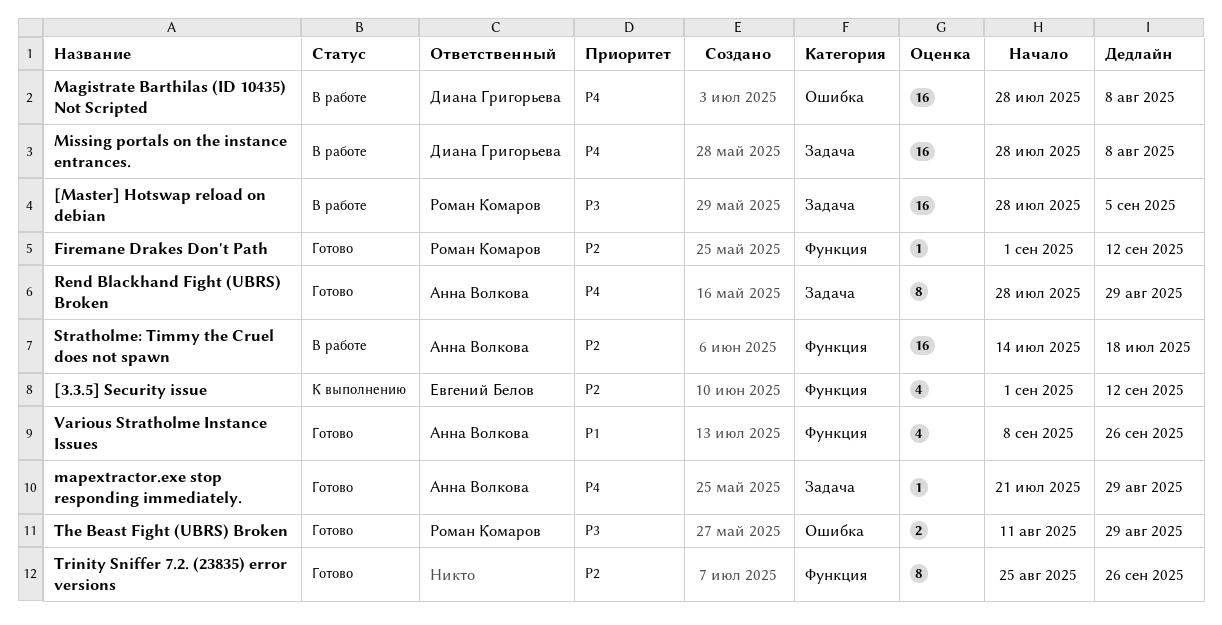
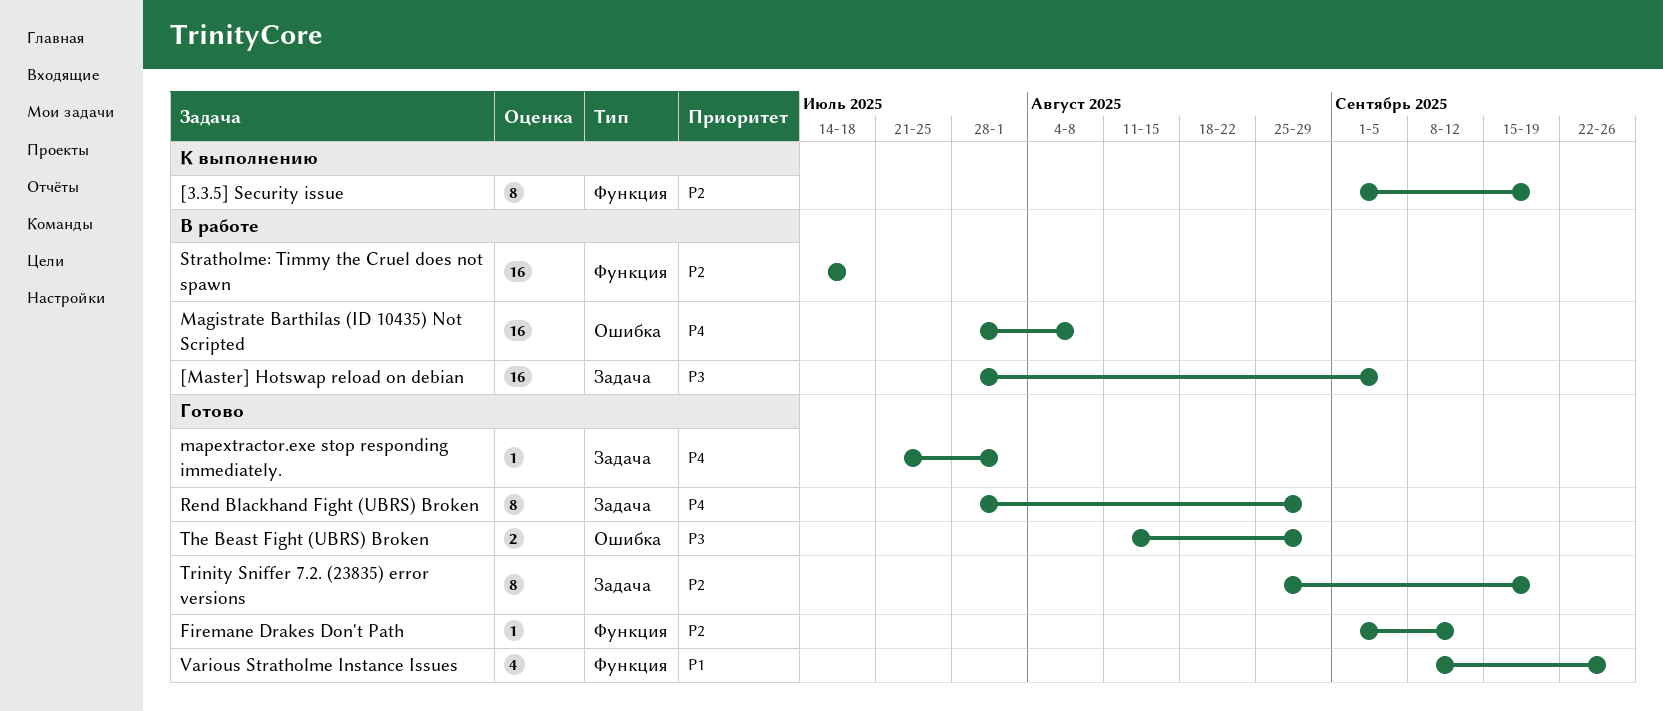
[3.3.5] Security issue, estimate: 4 -> 8
[3.3.5] Security issue, due: Sep 12 -> Sep 19
mapextractor.exe stop responding immediately., due: Aug 29 -> Aug 1
Missing portals on the instance entrances.: present -> none
Trinity Sniffer 7.2. (23835) error versions, label: Функция -> Задача
Trinity Sniffer 7.2. (23835) error versions, due: Sep 26 -> Sep 19

